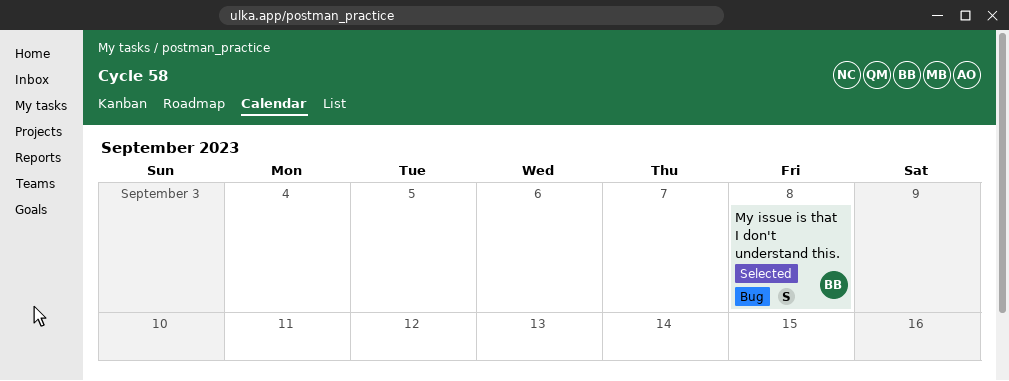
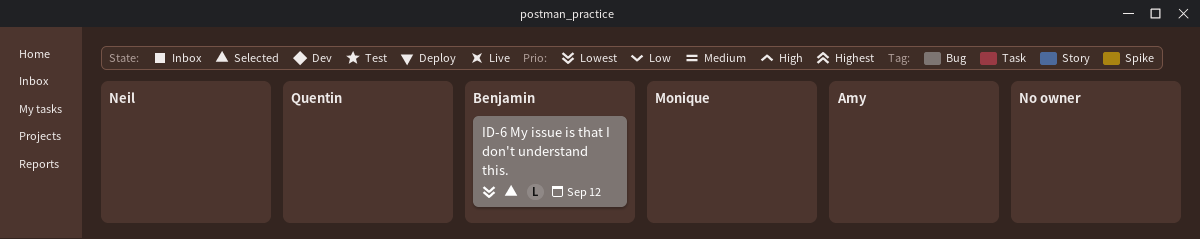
My issue is that I don't understand this., estimate: S -> L
My issue is that I don't understand this., due: Sep 8 -> Sep 12

